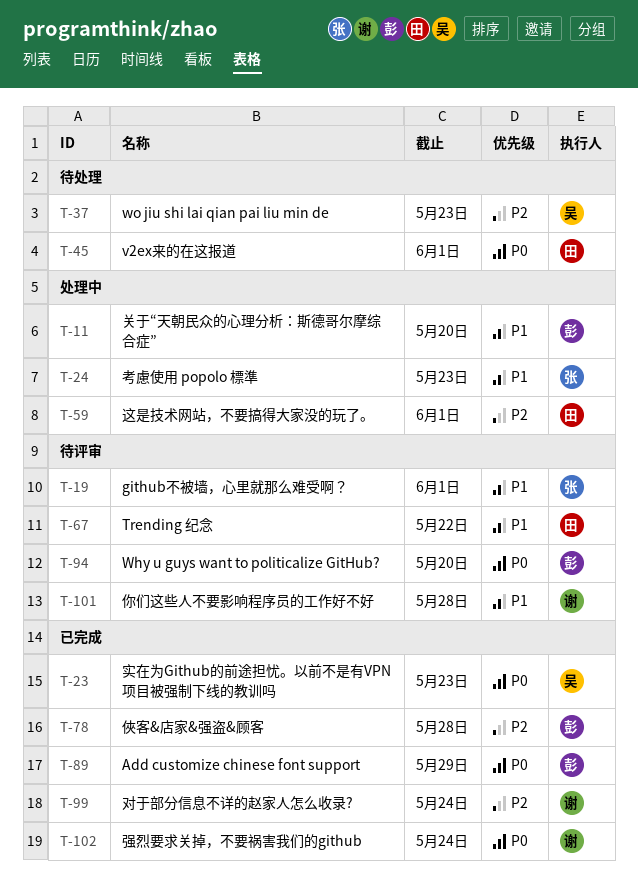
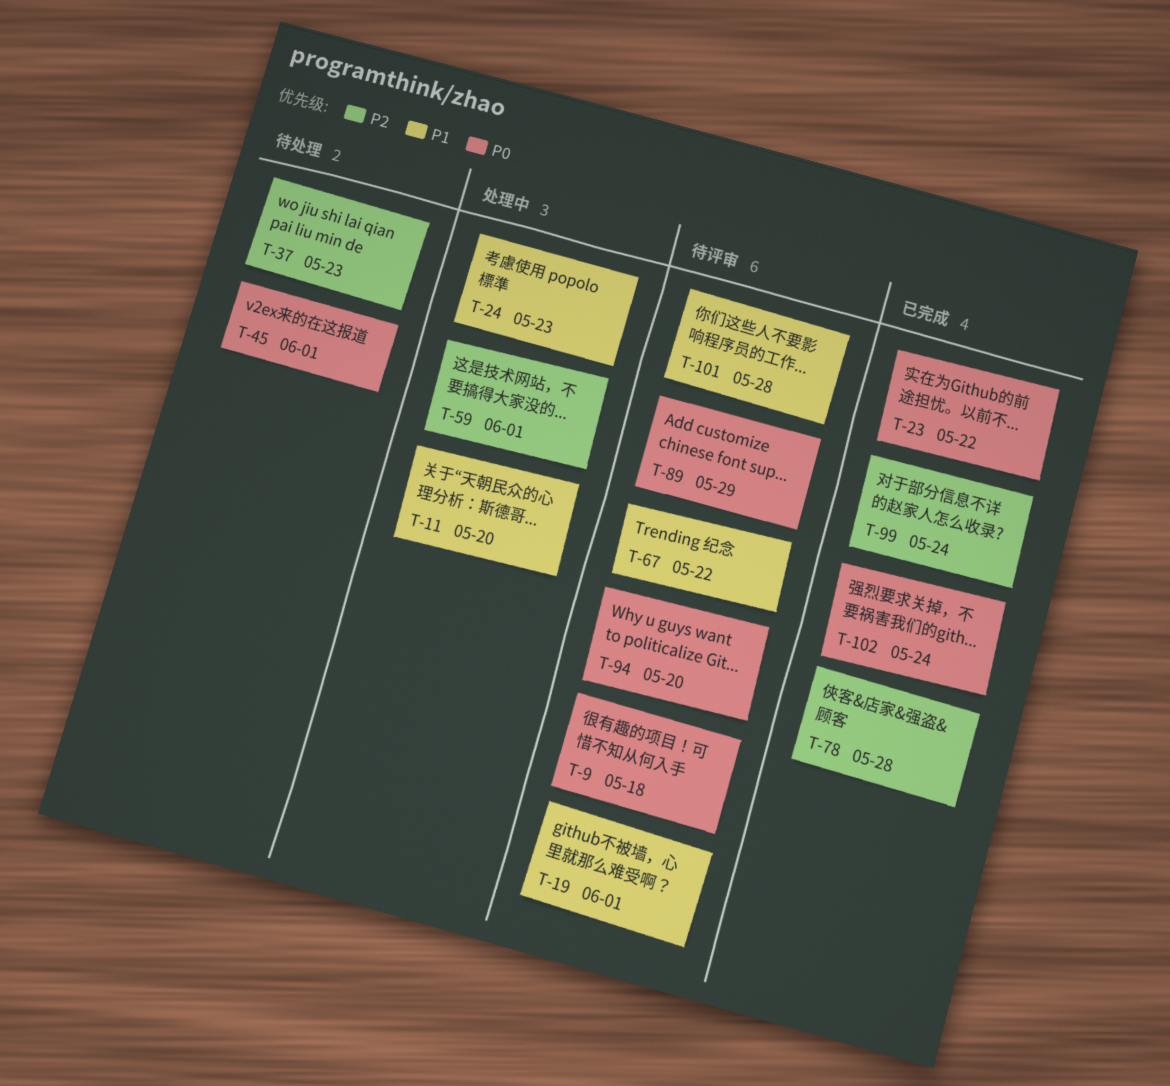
T-9: none -> present
T-23, due: May 23 -> May 22
T-89, status: 已完成 -> 待评审

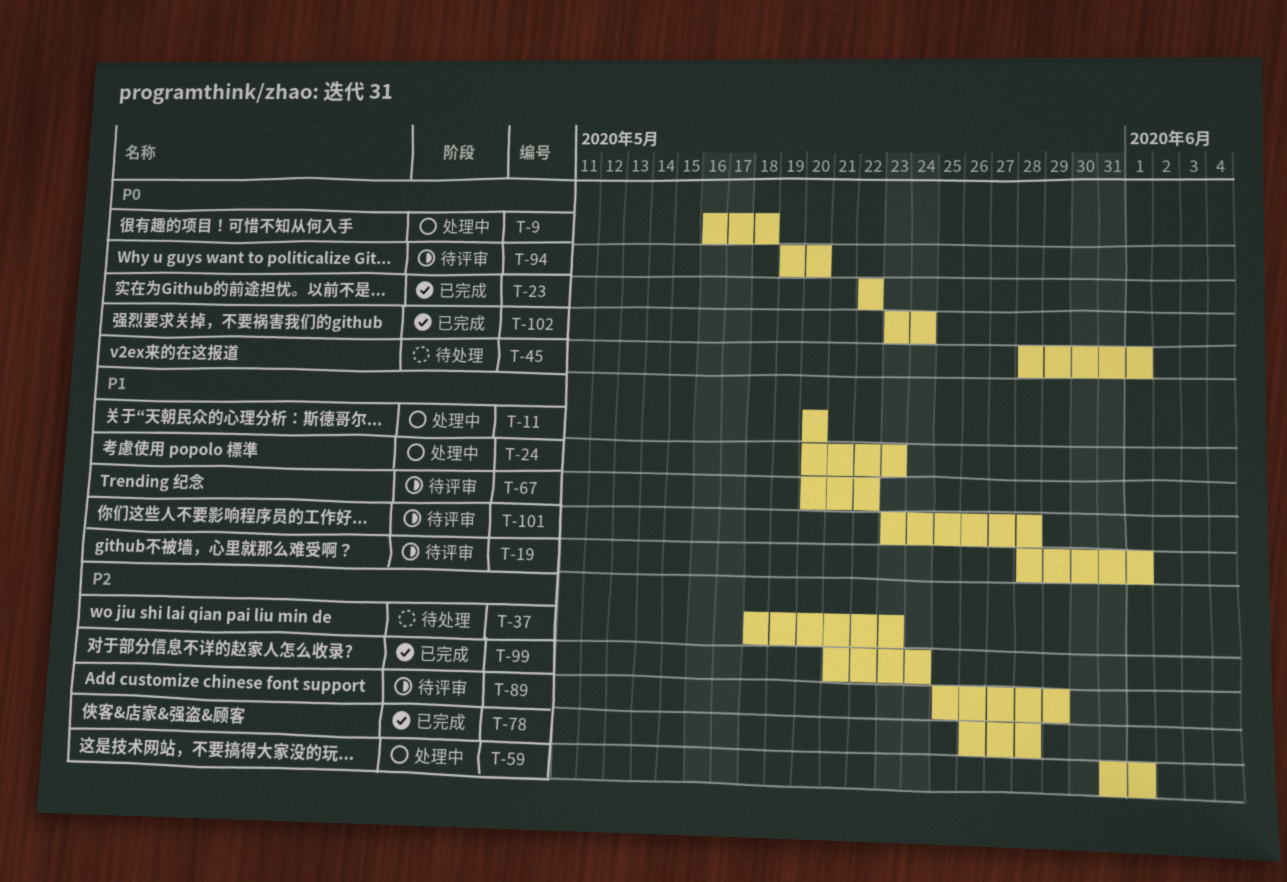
T-9, status: 待评审 -> 处理中
T-89, priority: P0 -> P2

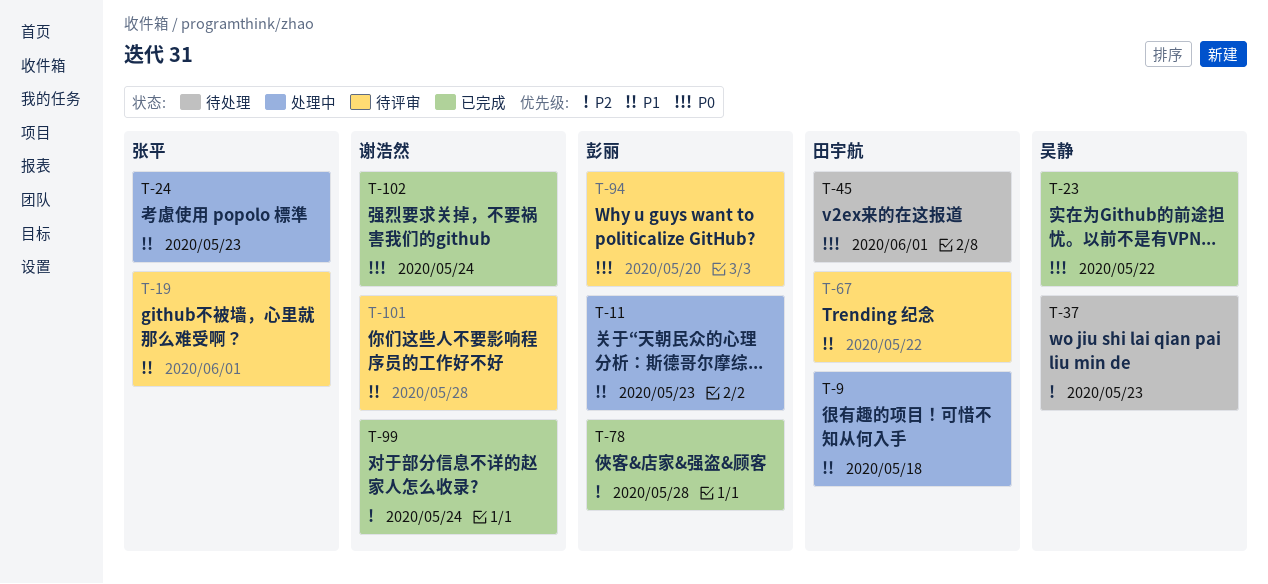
T-9, priority: P0 -> P1
T-11, due: May 20 -> May 23
T-59: present -> none
T-89: present -> none

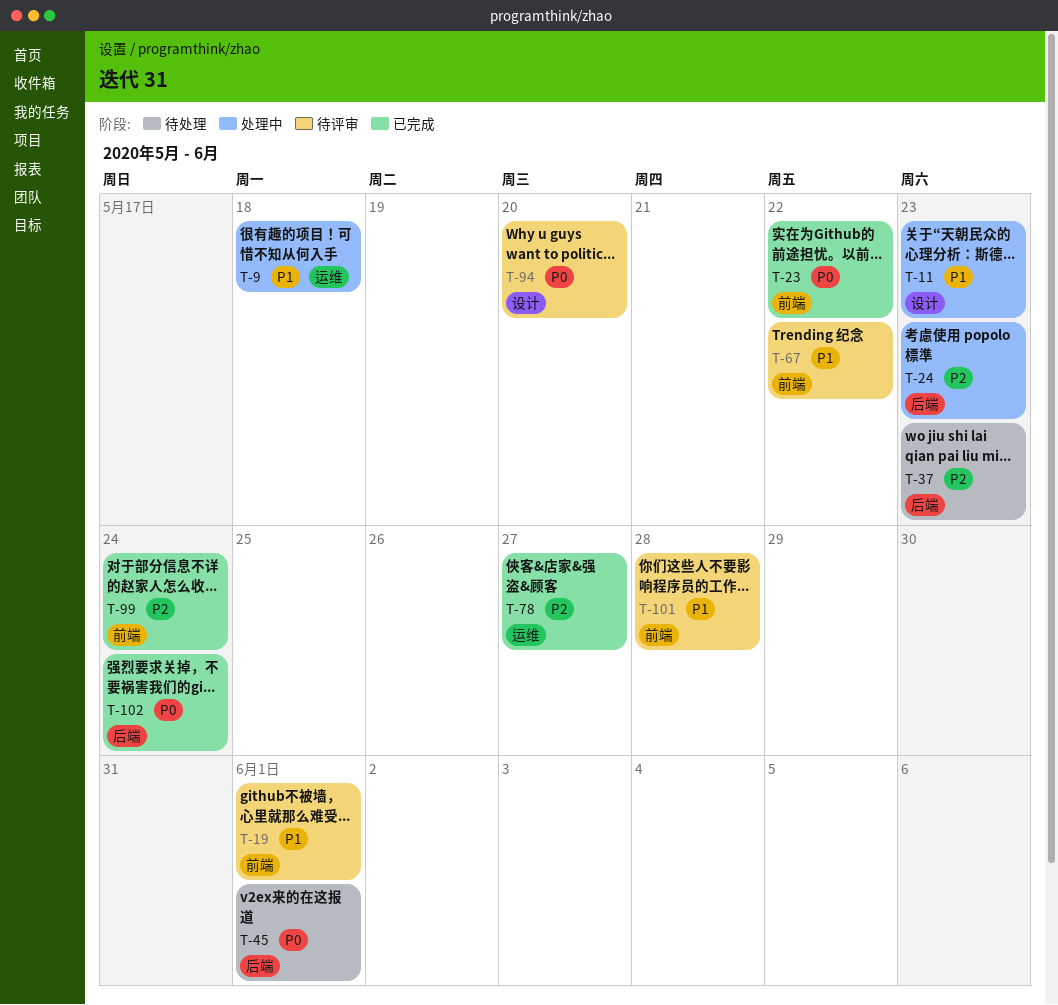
T-24, priority: P1 -> P2
T-78, due: May 28 -> May 27

